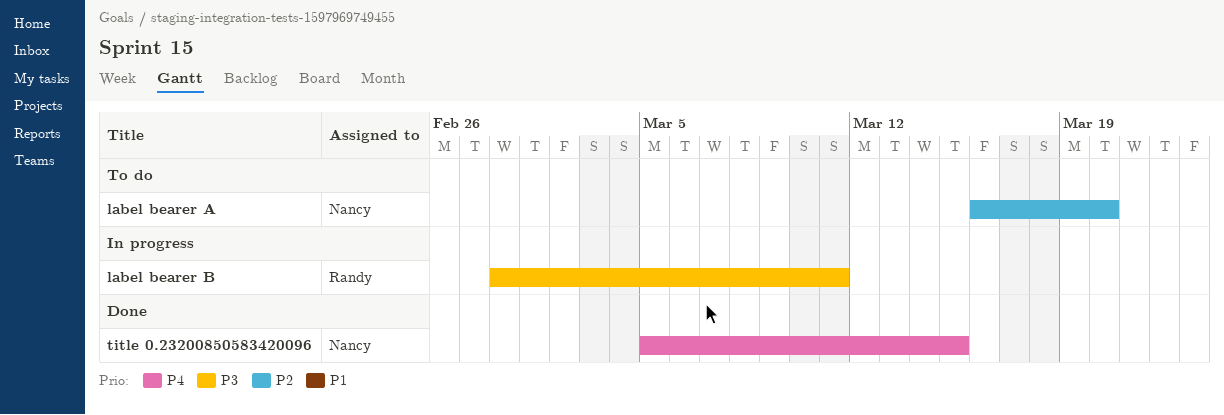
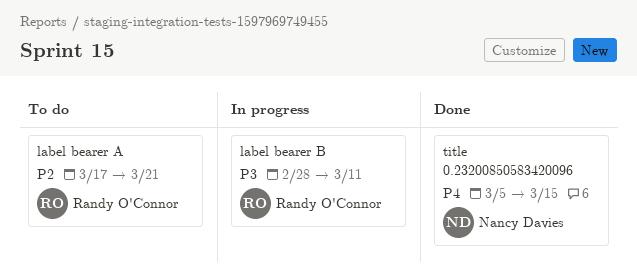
label bearer A, owner: Nancy Davies -> Randy O'Connor
label bearer A, start: Mar 16 -> Mar 17
label bearer A, due: Mar 20 -> Mar 21

